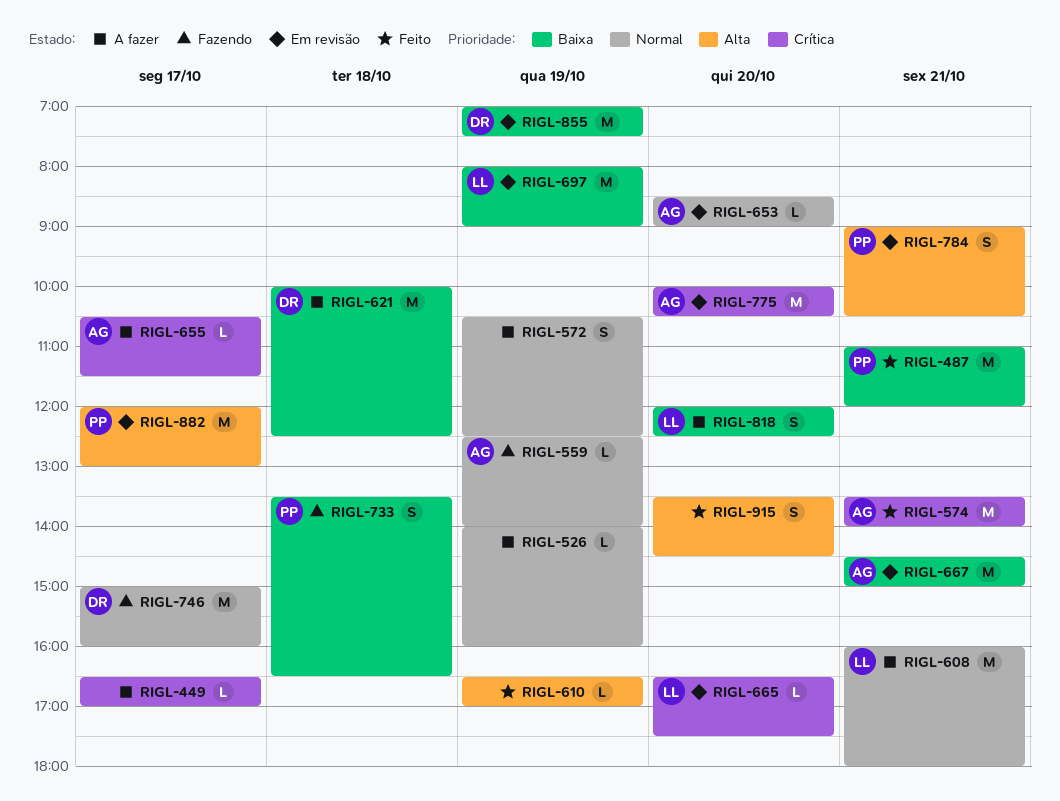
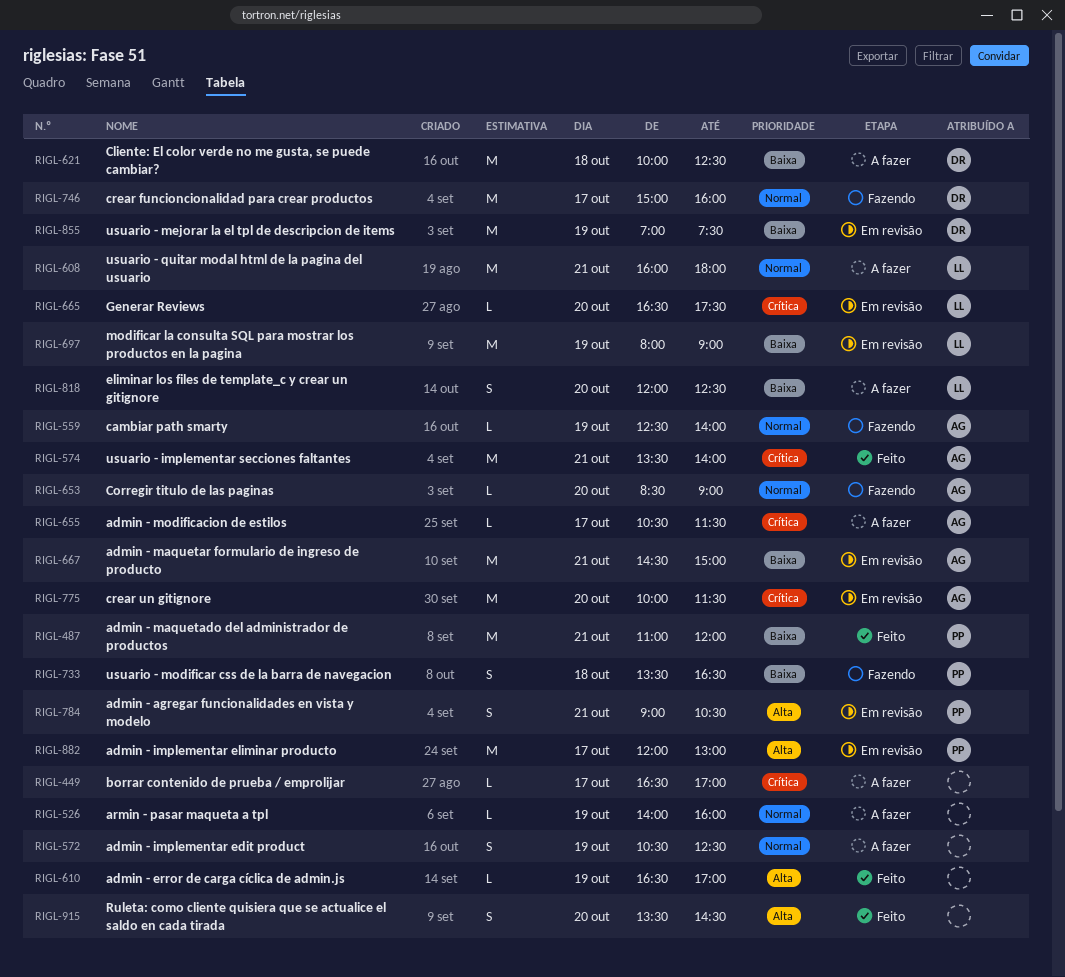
RIGL-653, status: Em revisão -> Fazendo
RIGL-775, ends: 10:30 -> 11:30

